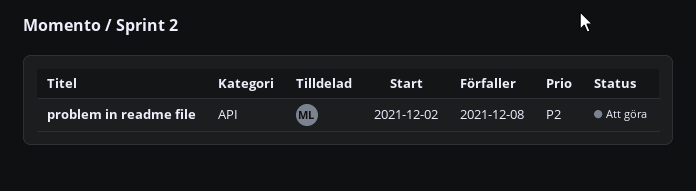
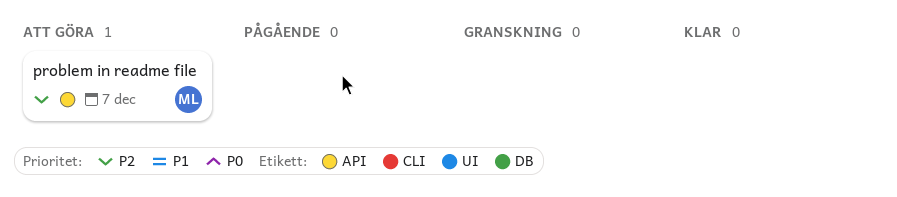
problem in readme file, due: Dec 8 -> Dec 7

